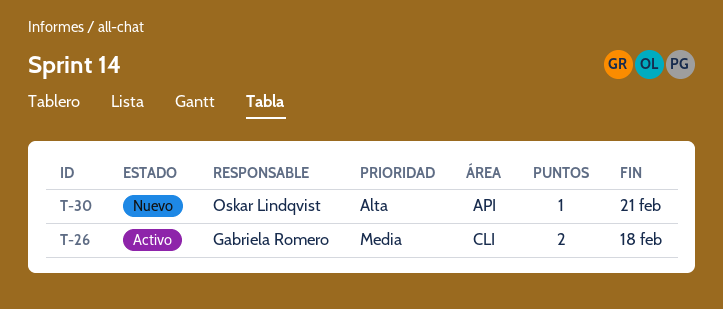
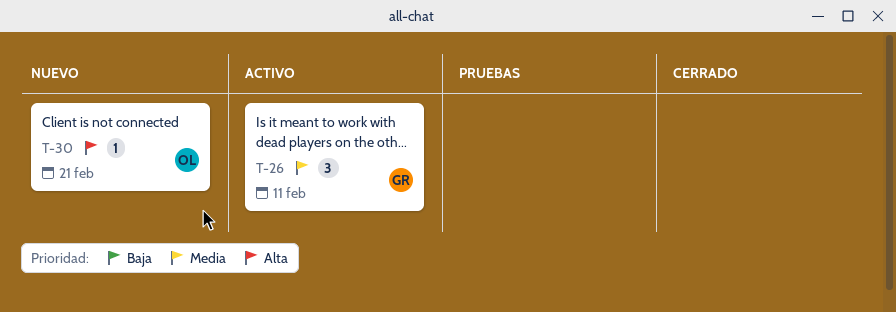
T-26, estimate: 2 -> 3
T-26, due: Feb 18 -> Feb 11

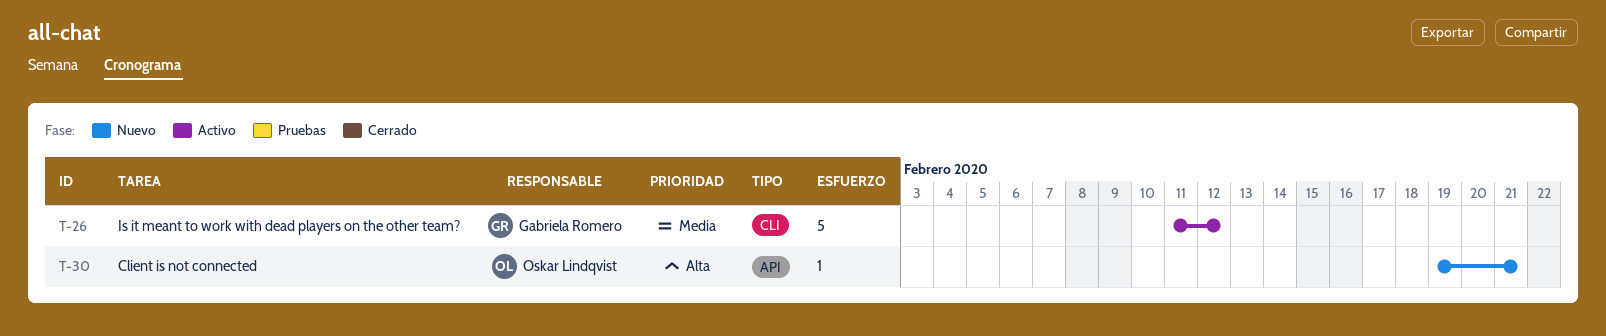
T-26, estimate: 3 -> 5
T-26, due: Feb 11 -> Feb 12

